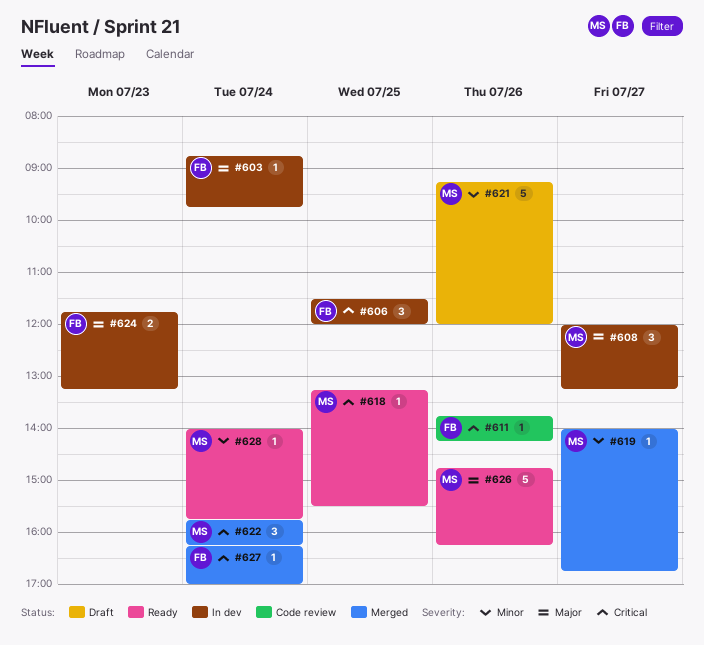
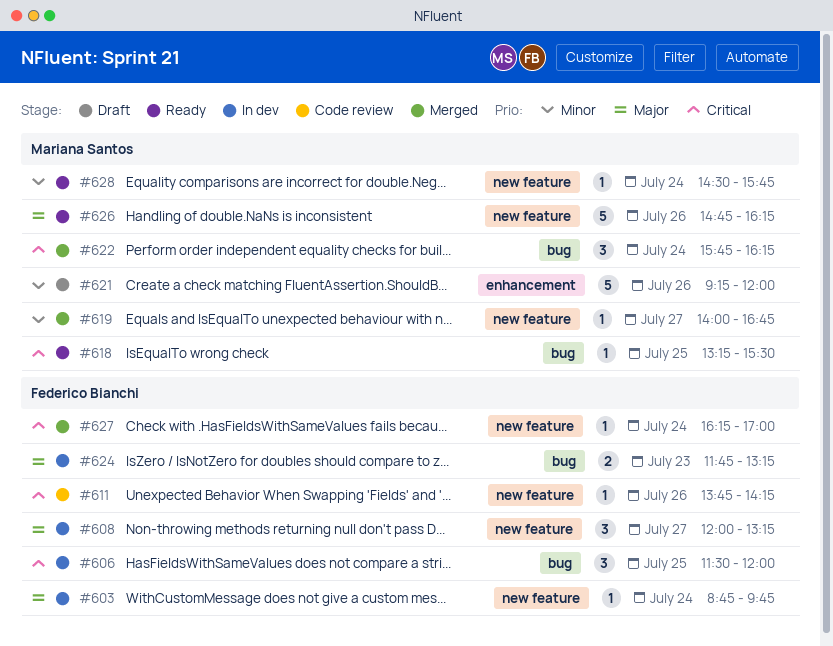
#608, owner: Mariana Santos -> Federico Bianchi
#628, begins: 14:00 -> 14:30

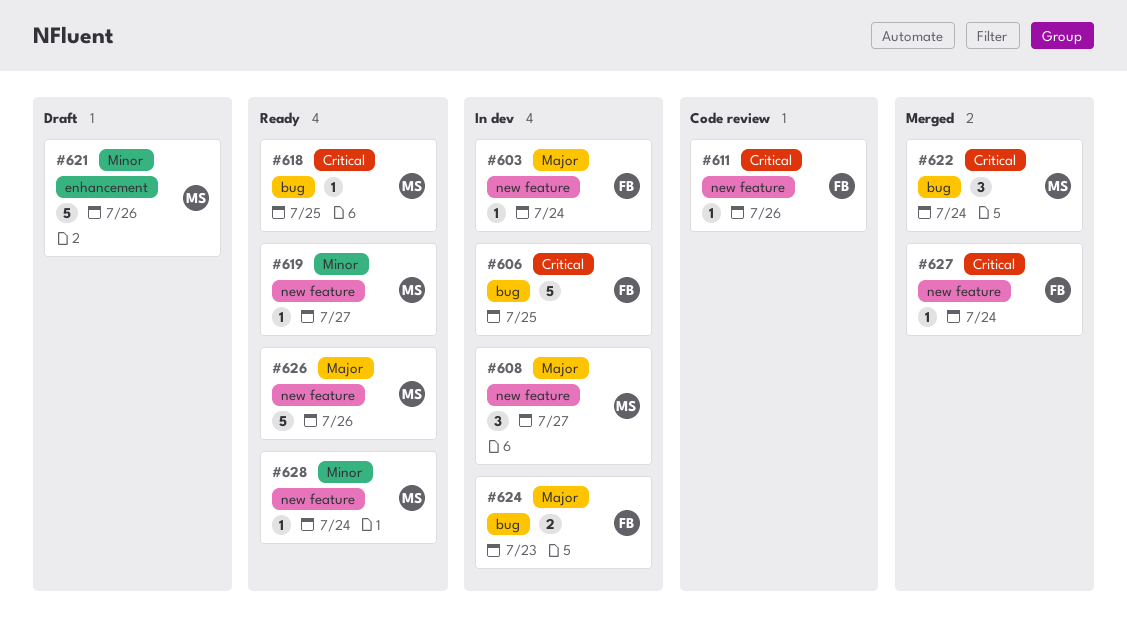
#606, estimate: 3 -> 5
#608, owner: Federico Bianchi -> Mariana Santos
#619, status: Merged -> Ready

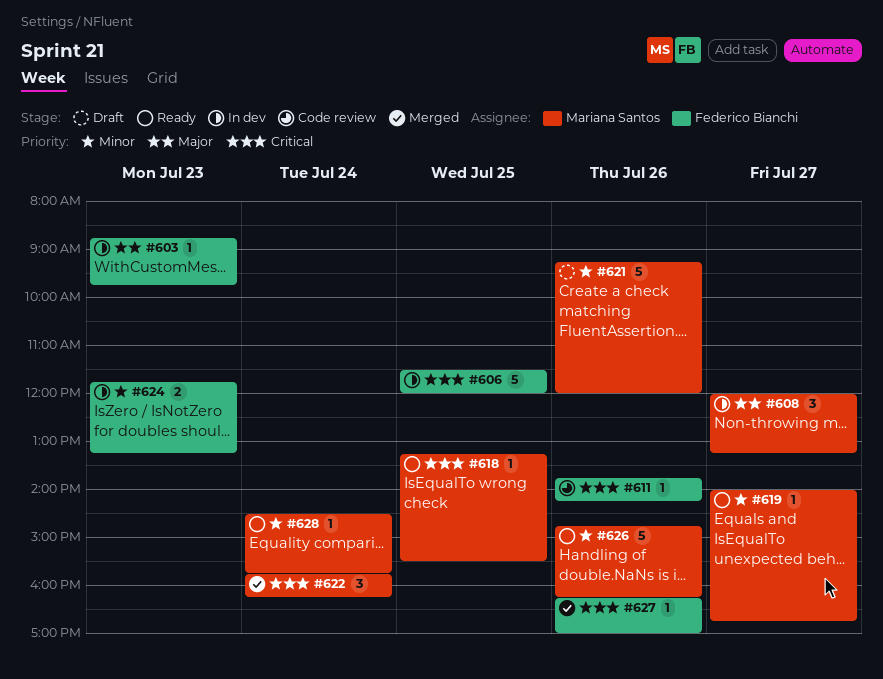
#603, day: Jul 24 -> Jul 23
#624, priority: Major -> Minor
#626, priority: Major -> Minor
#627, day: Jul 24 -> Jul 26

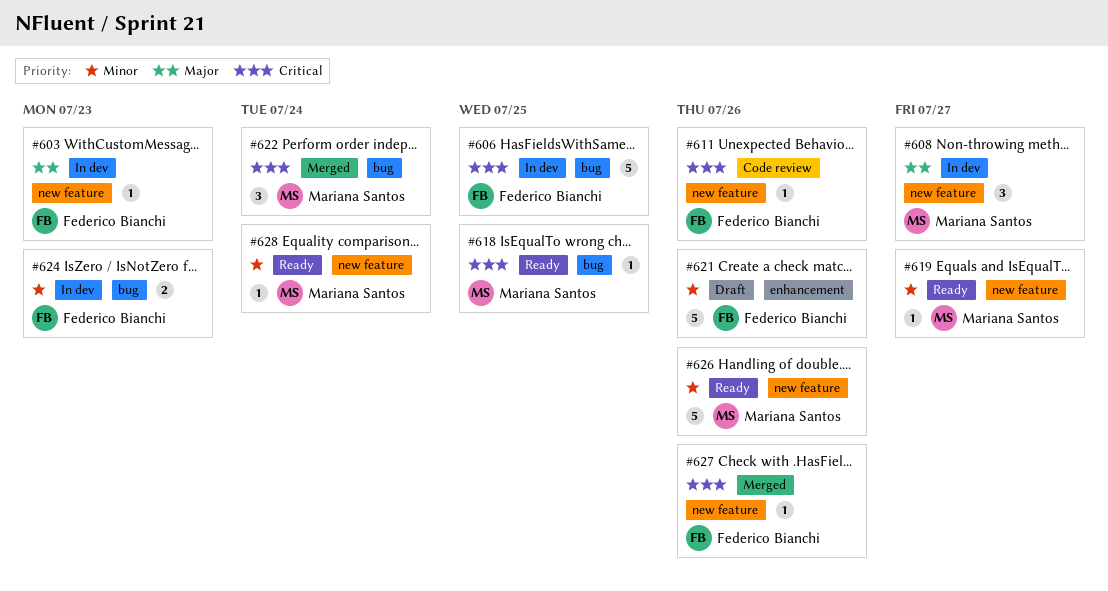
#621, owner: Mariana Santos -> Federico Bianchi

